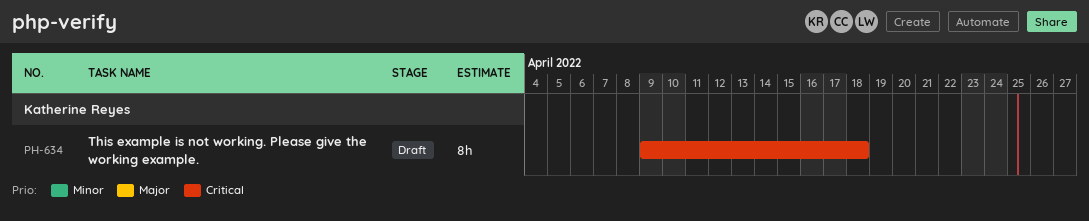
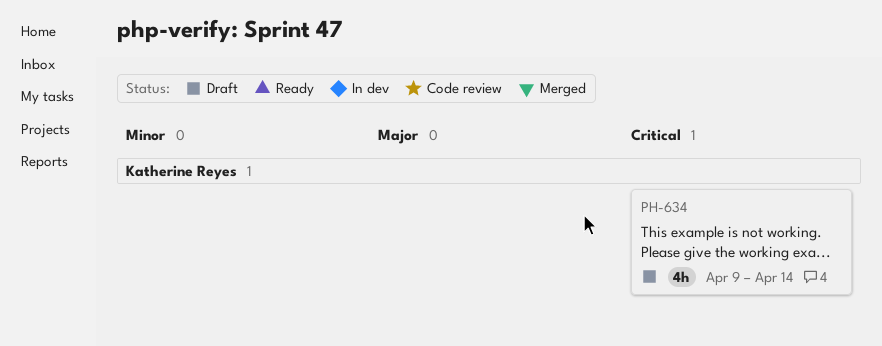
PH-634, estimate: 8h -> 4h
PH-634, due: Apr 18 -> Apr 14

